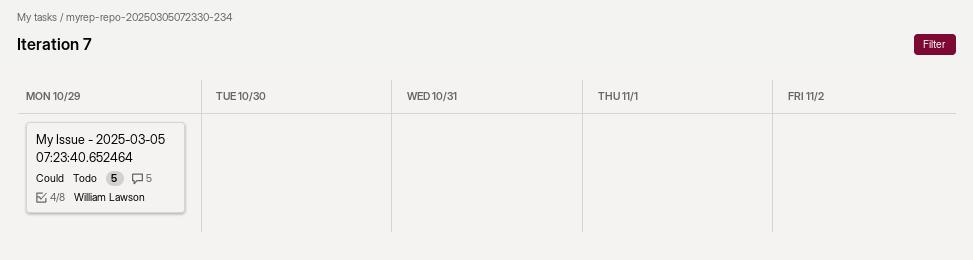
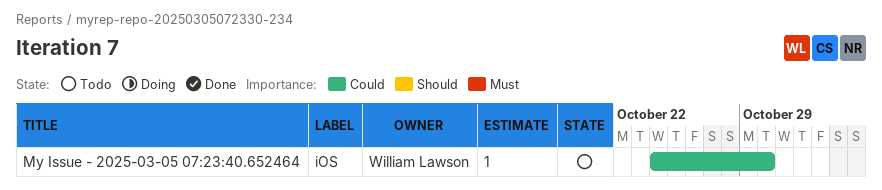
My Issue - 2025-03-05 07:23:40.652464, estimate: 5 -> 1
My Issue - 2025-03-05 07:23:40.652464, due: Oct 29 -> Oct 30

